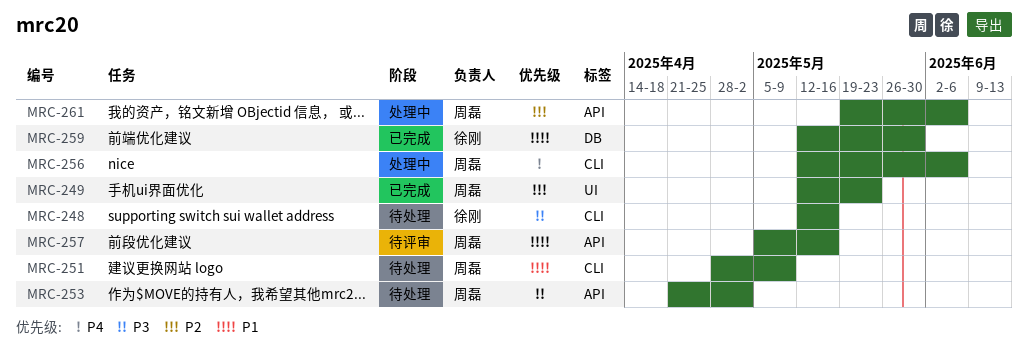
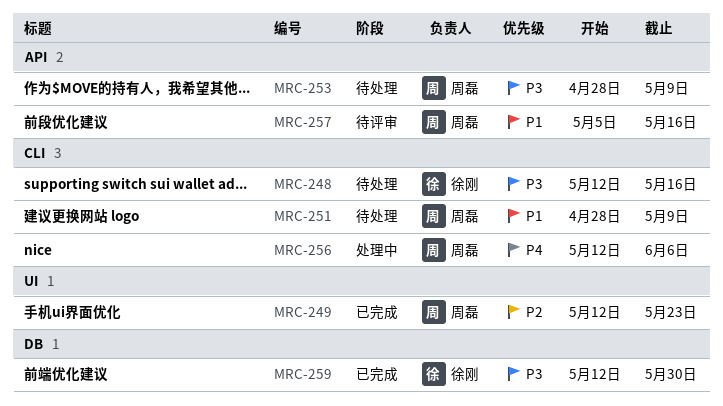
MRC-253, start: Apr 21 -> Apr 28
MRC-253, due: May 2 -> May 9
MRC-259, priority: P1 -> P3
MRC-261: present -> none

